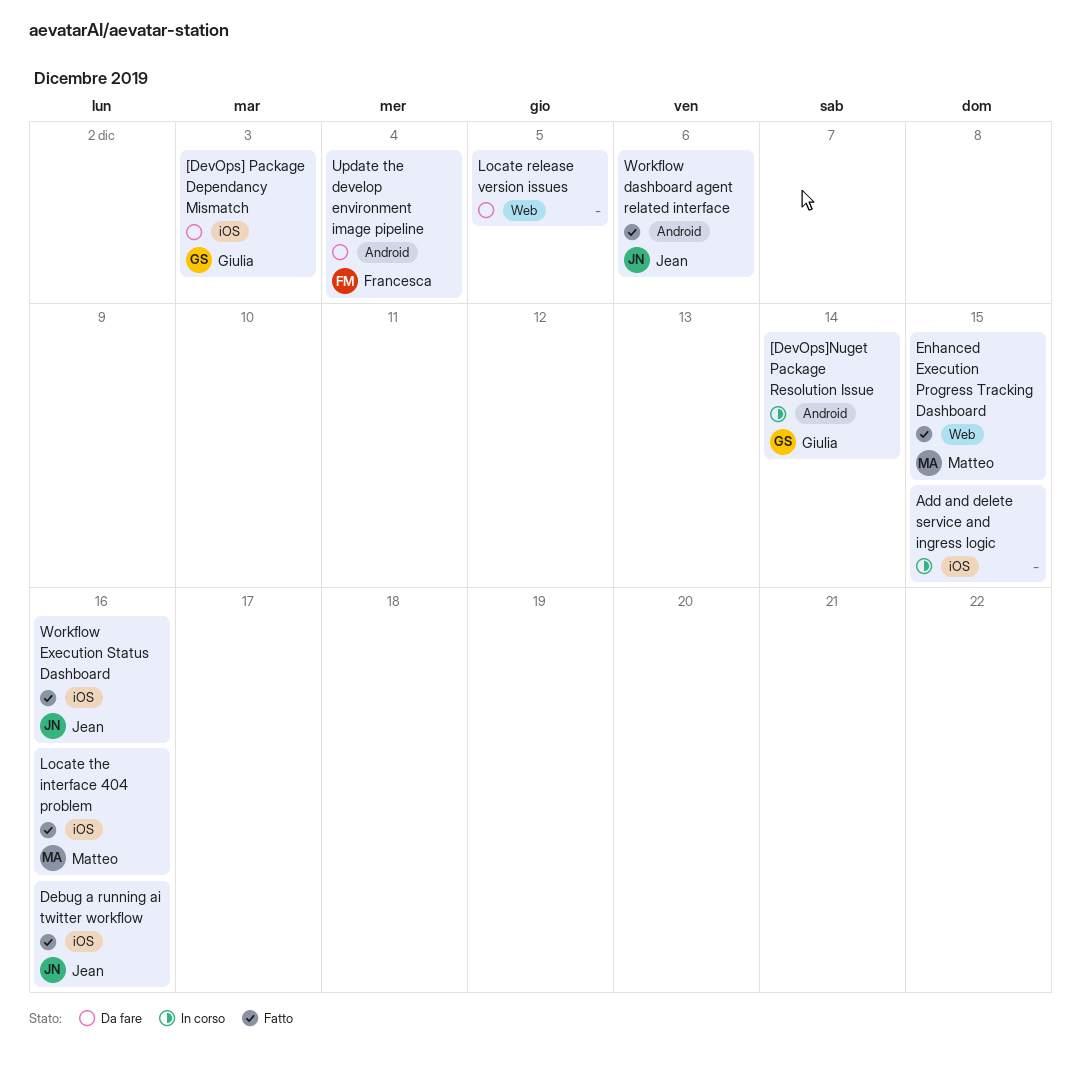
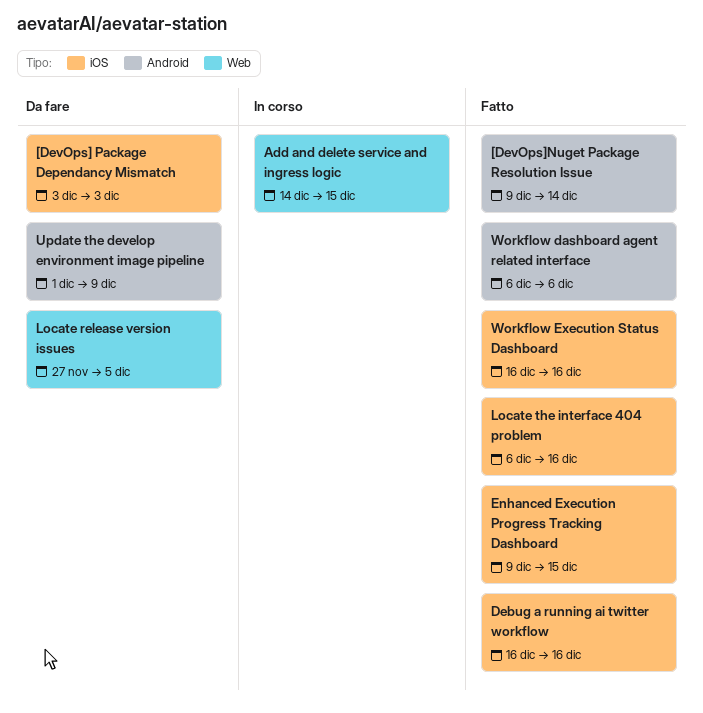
[DevOps]Nuget Package Resolution Issue, status: In corso -> Fatto
Add and delete service and ingress logic, label: iOS -> Web
Enhanced Execution Progress Tracking Dashboard, label: Web -> iOS
Update the develop environment image pipeline, due: Dec 4 -> Dec 9

